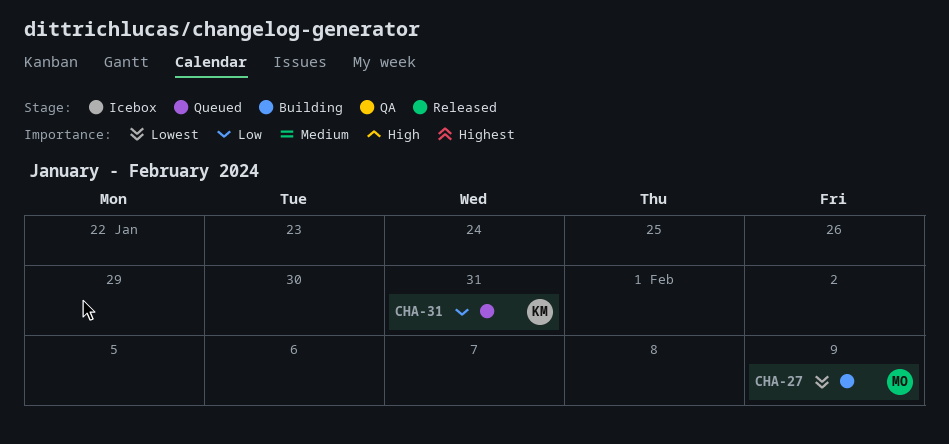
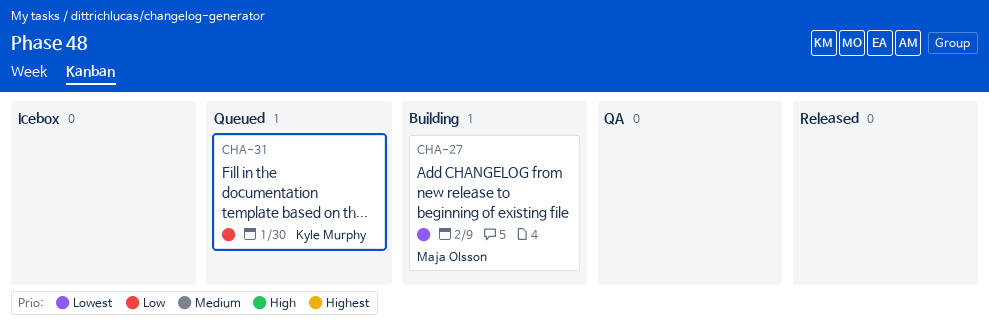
CHA-31, due: Jan 31 -> Jan 30

